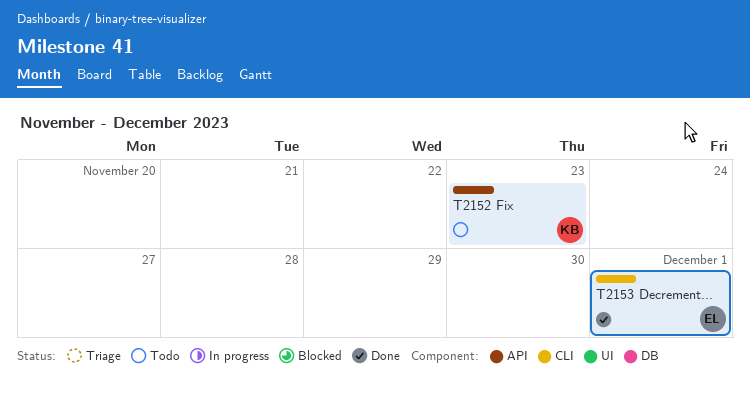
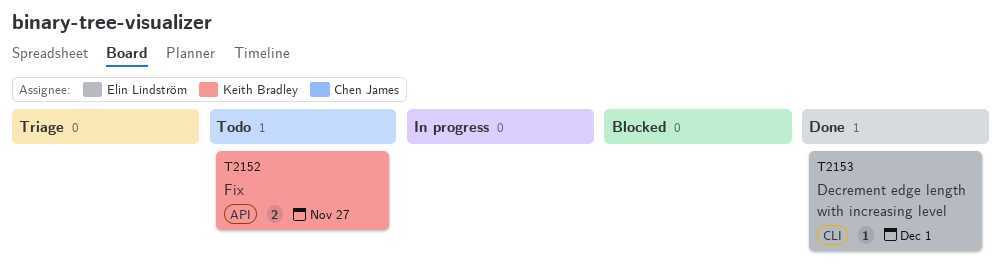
T2152, due: Nov 23 -> Nov 27

